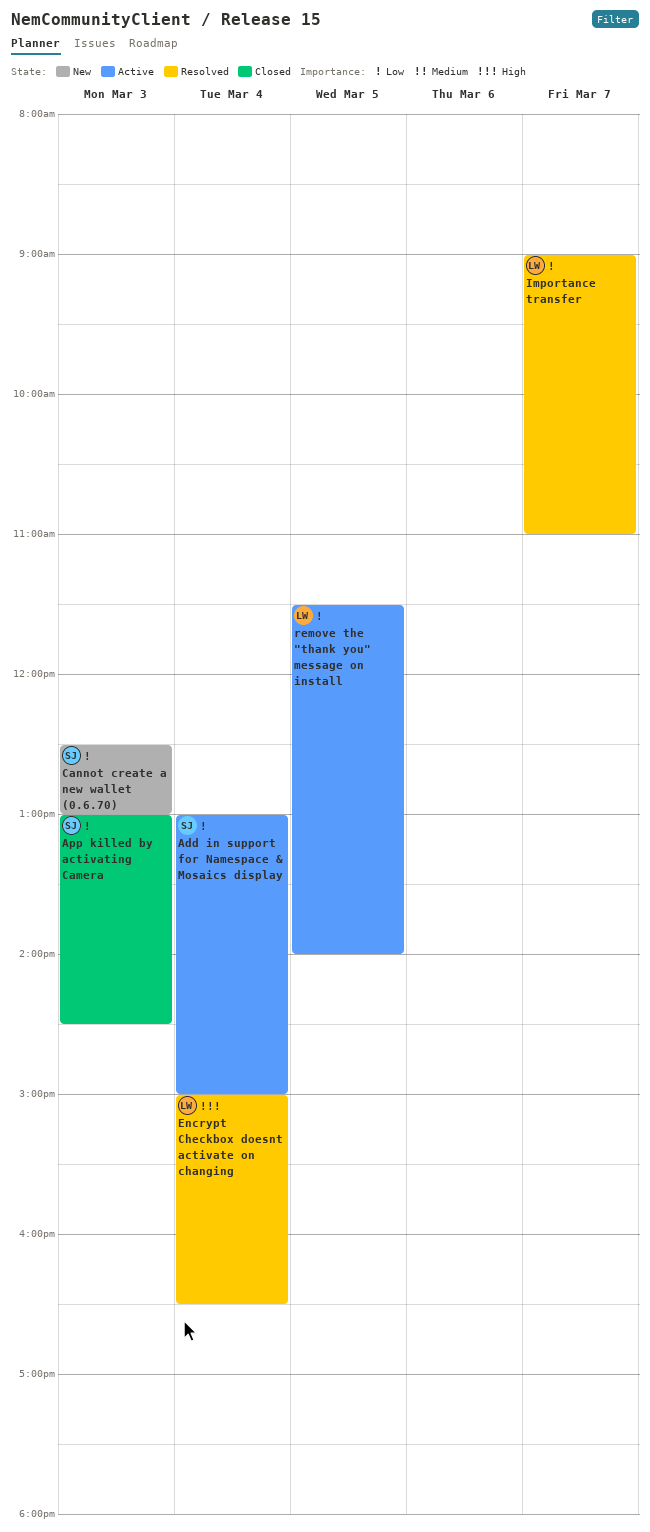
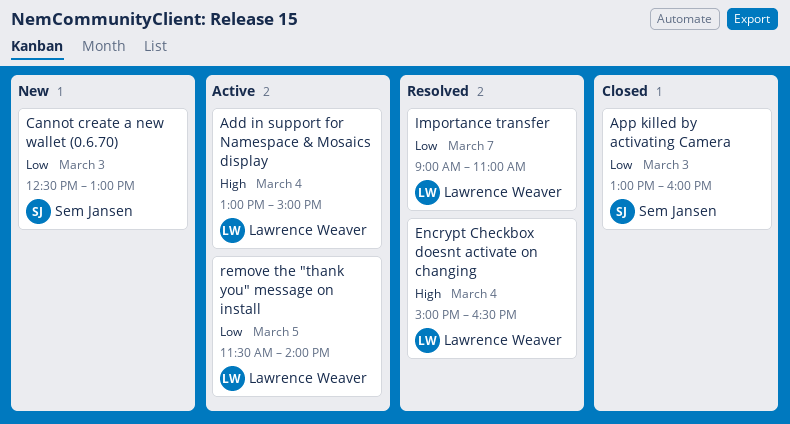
Add in support for Namespace & Mosaics display, owner: Sem Jansen -> Lawrence Weaver
Add in support for Namespace & Mosaics display, priority: Low -> High
App killed by activating Camera, ends: 14:30 -> 16:00

